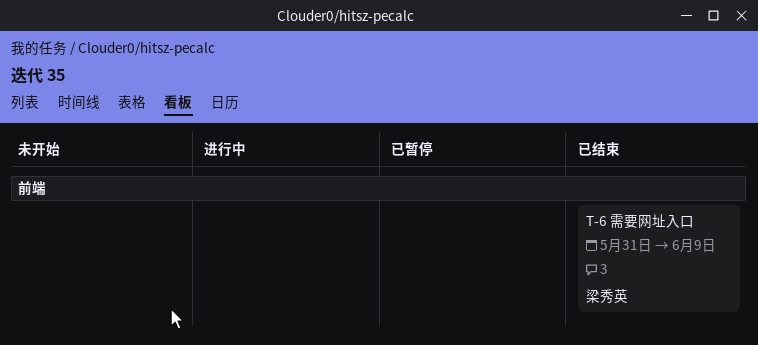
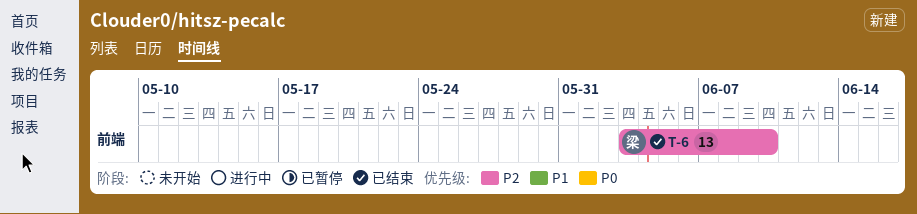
T-6, start: May 31 -> Jun 3
T-6, due: Jun 9 -> Jun 10

